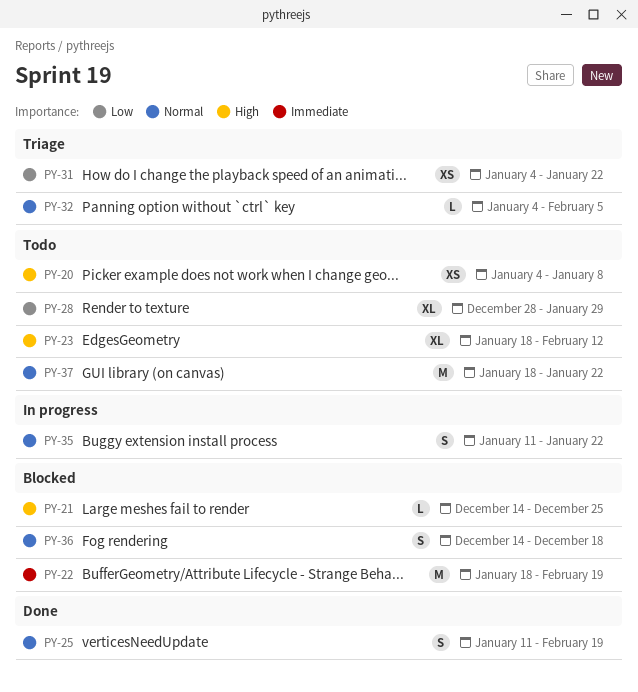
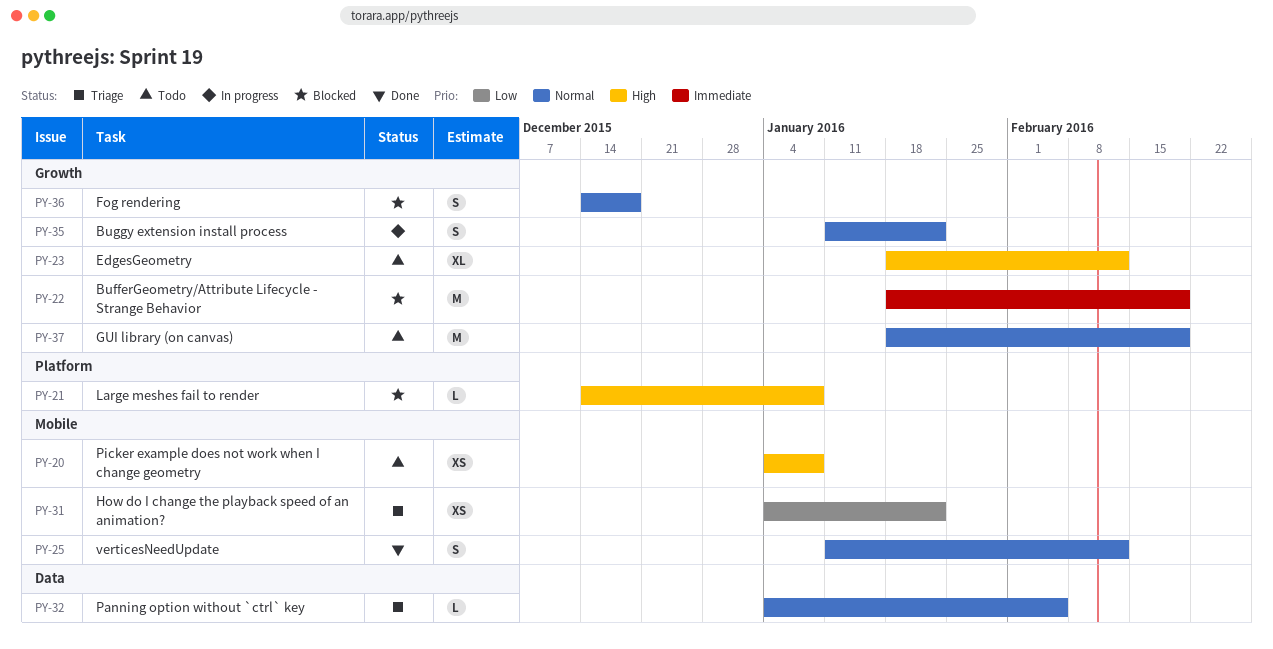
PY-21, due: Dec 25 -> Jan 8
PY-25, due: Feb 19 -> Feb 12
PY-28: present -> none
PY-37, due: Jan 22 -> Feb 19

